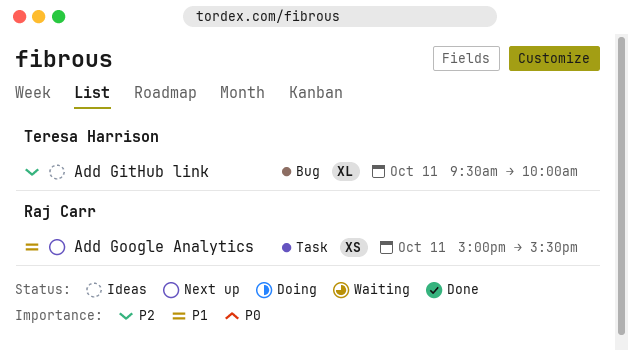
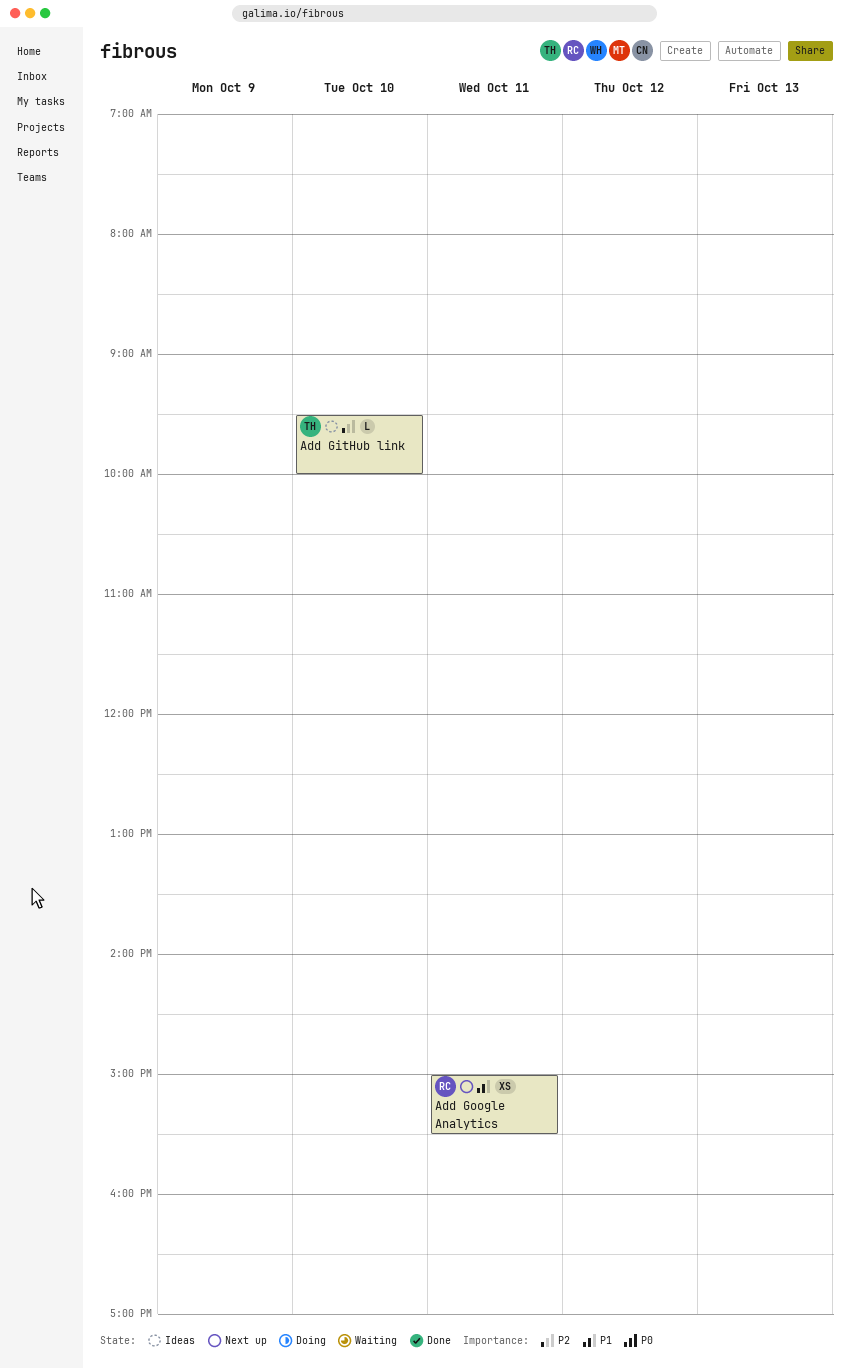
Add GitHub link, estimate: XL -> L
Add GitHub link, day: Oct 11 -> Oct 10

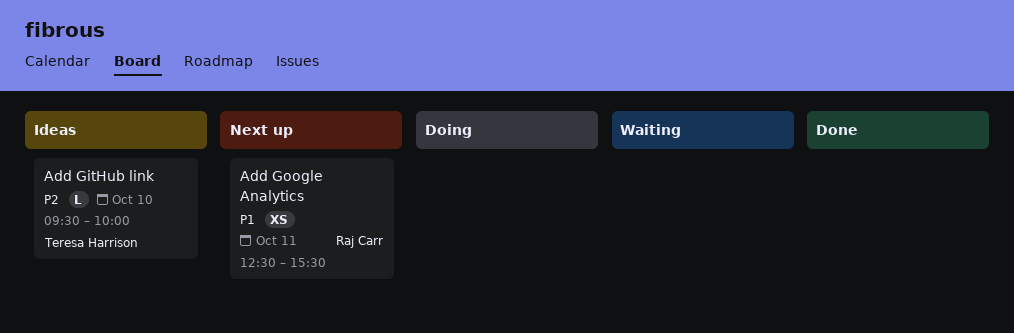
Add Google Analytics, begins: 15:00 -> 12:30

